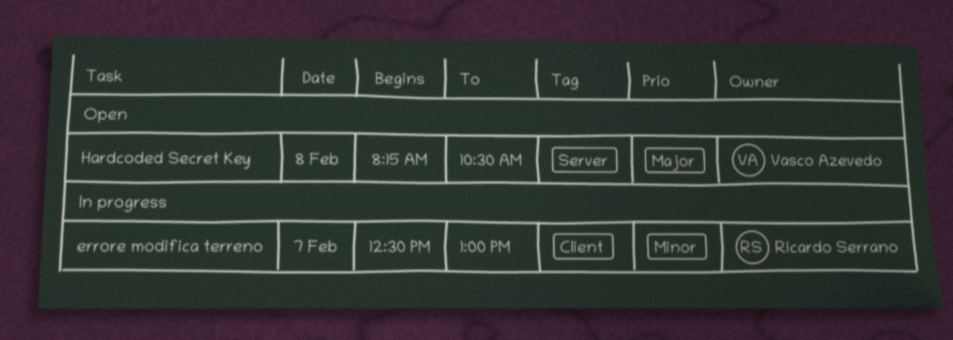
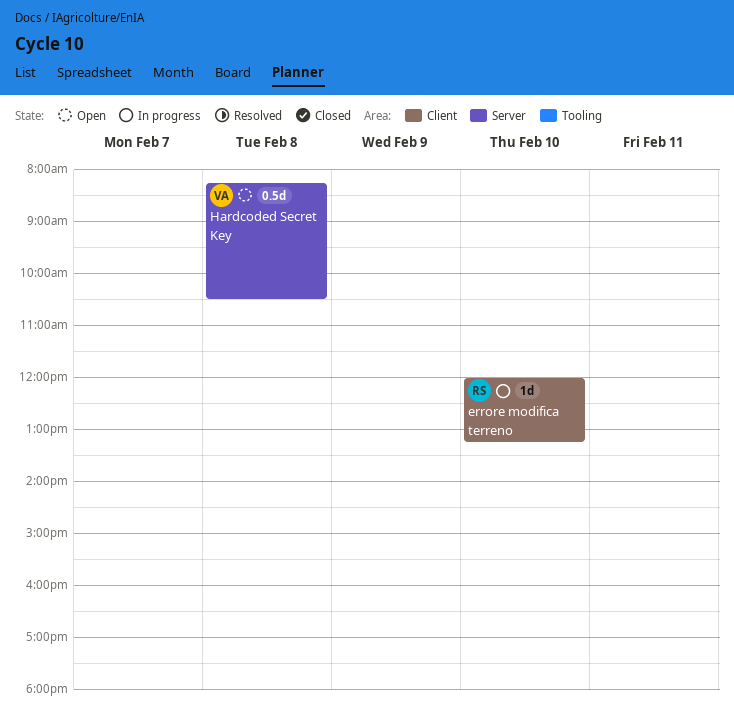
errore modifica terreno, day: Feb 7 -> Feb 10
errore modifica terreno, begins: 12:30 -> 12:00
errore modifica terreno, ends: 13:00 -> 13:15

